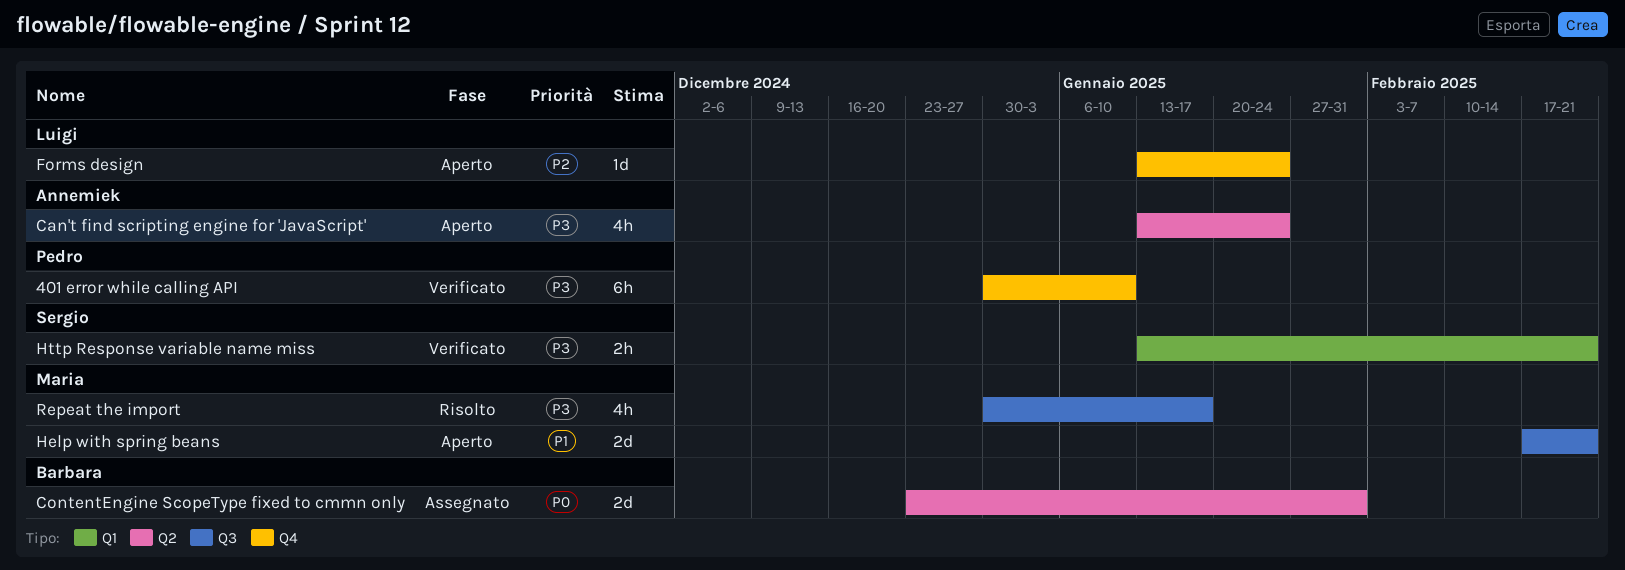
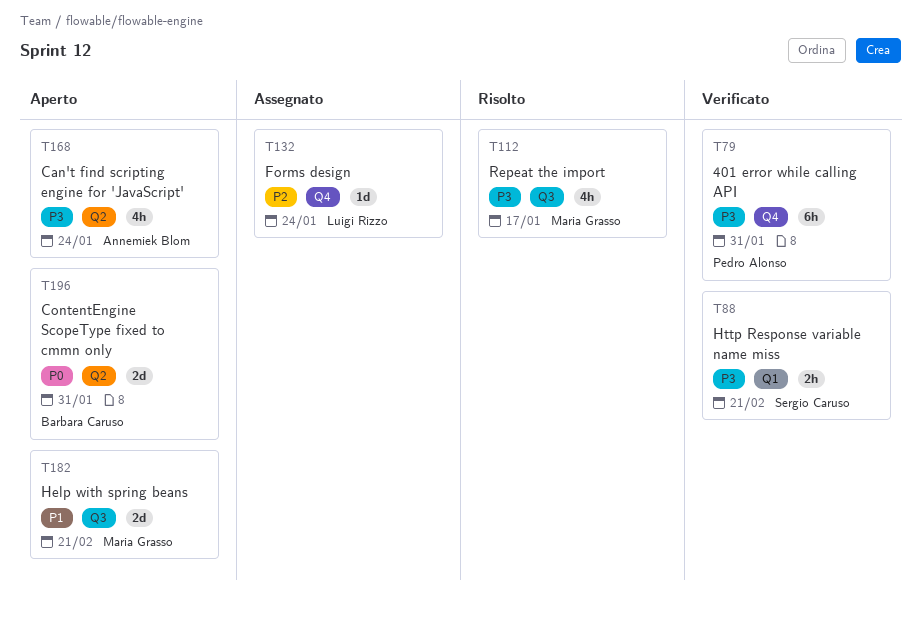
401 error while calling API, due: Jan 10 -> Jan 31
ContentEngine ScopeType fixed to cmmn only, status: Assegnato -> Aperto
Forms design, status: Aperto -> Assegnato

